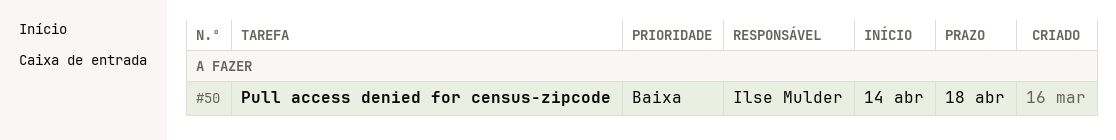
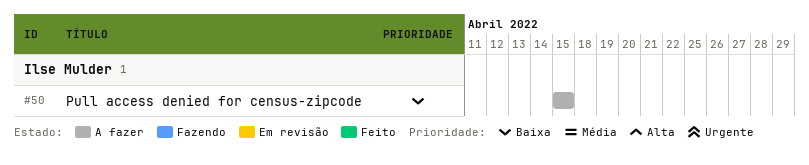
#50, start: Apr 14 -> Apr 15
#50, due: Apr 18 -> Apr 15

